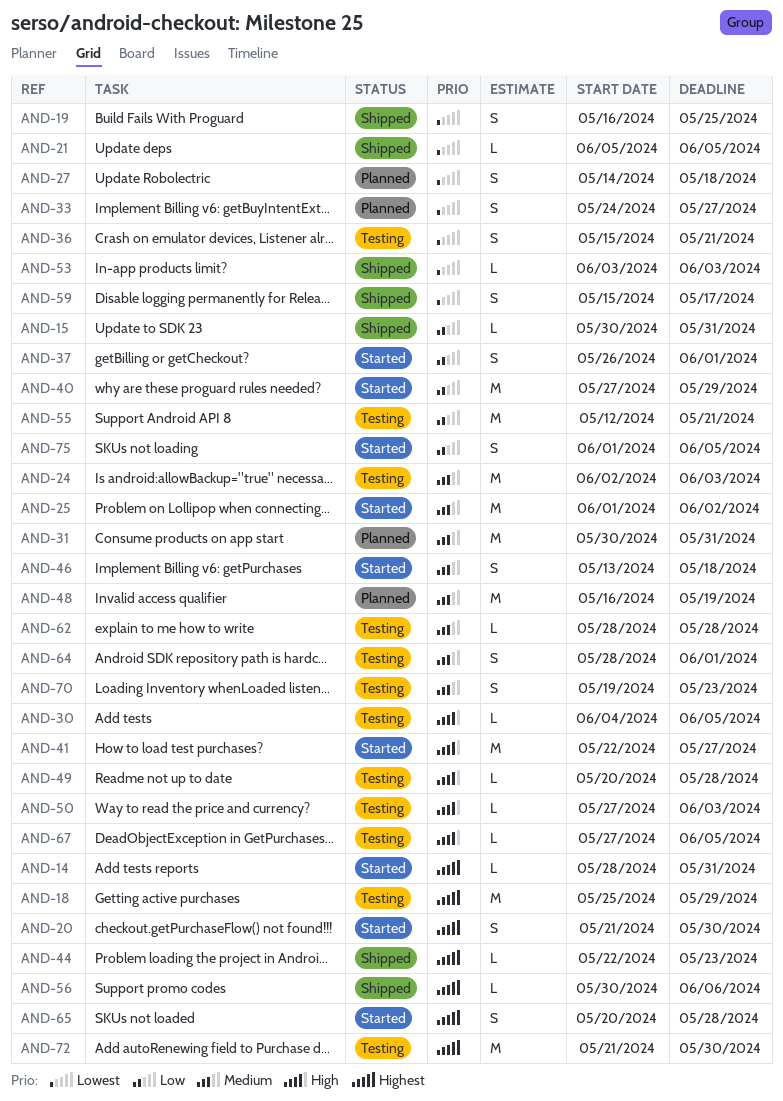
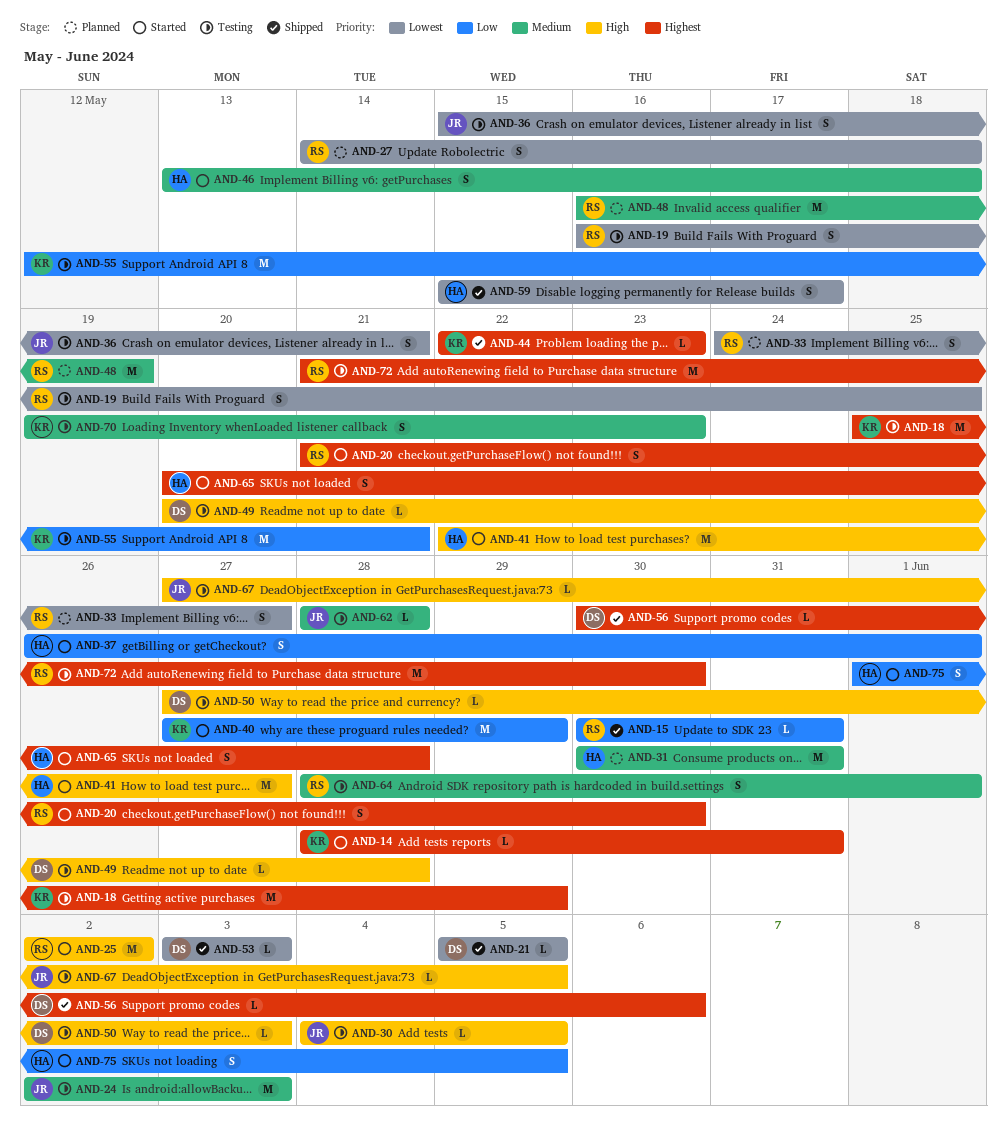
AND-19, status: Shipped -> Testing
AND-25, priority: Medium -> High
AND-25, start: Jun 1 -> Jun 2

